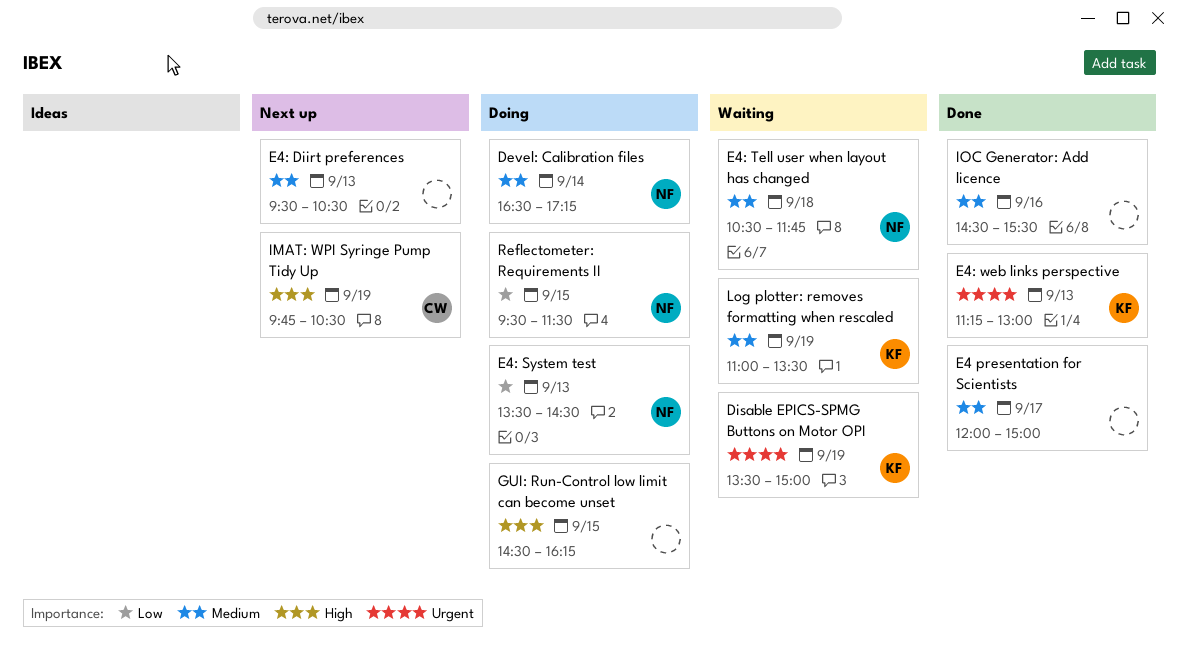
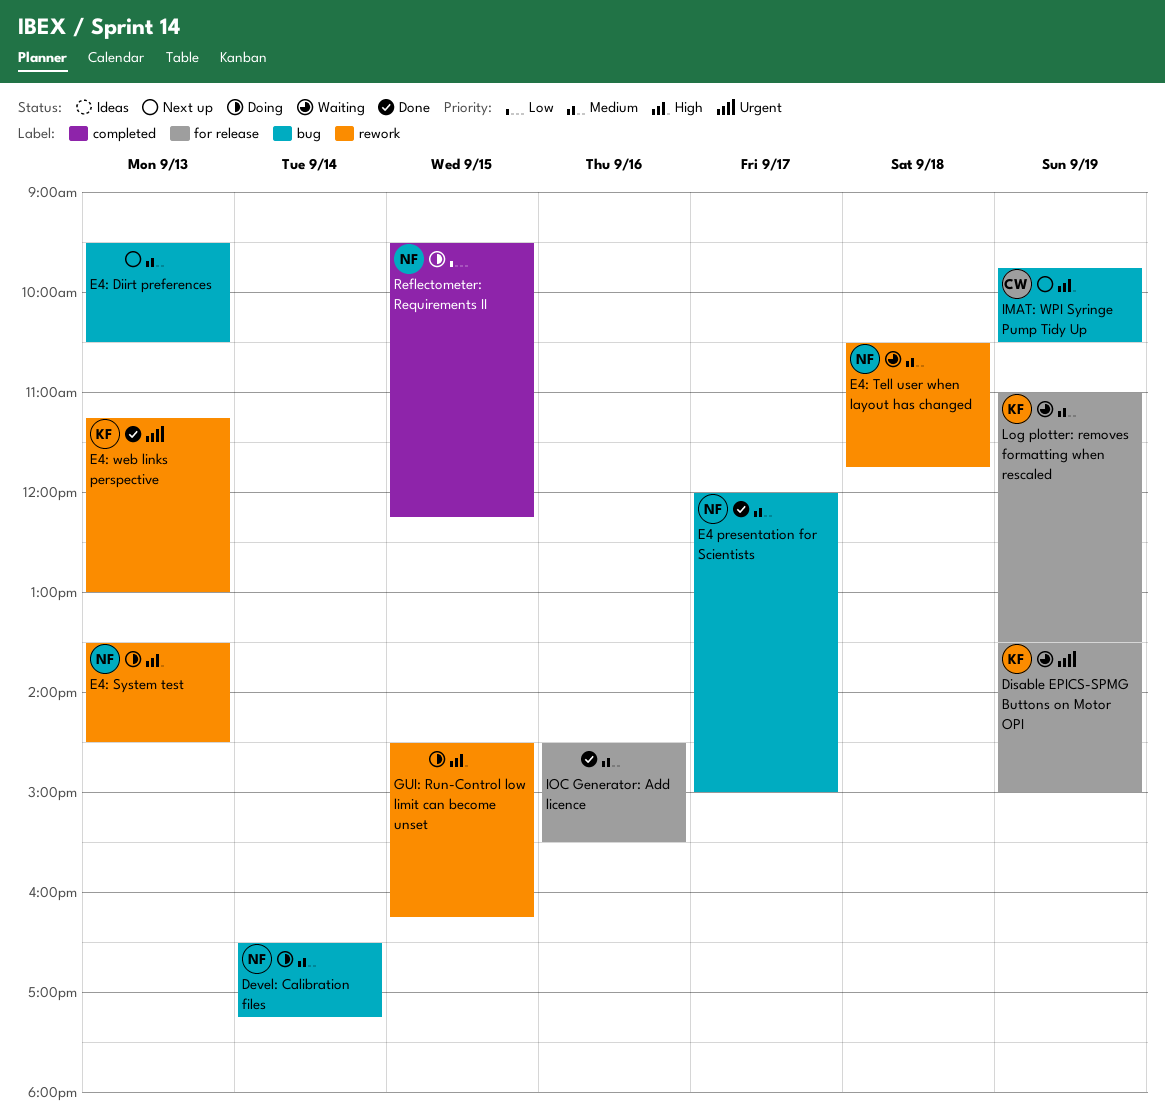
E4 presentation for Scientists, owner: none -> NF
E4: System test, priority: Low -> High
Reflectometer: Requirements II, ends: 11:30 -> 12:15

